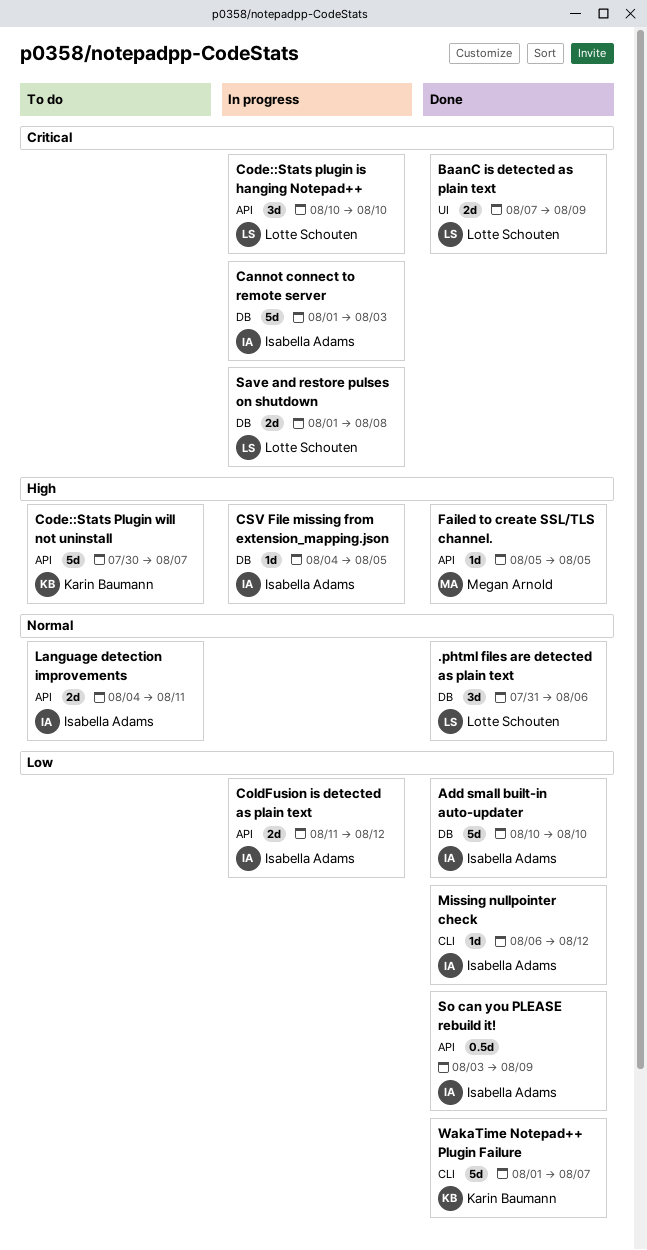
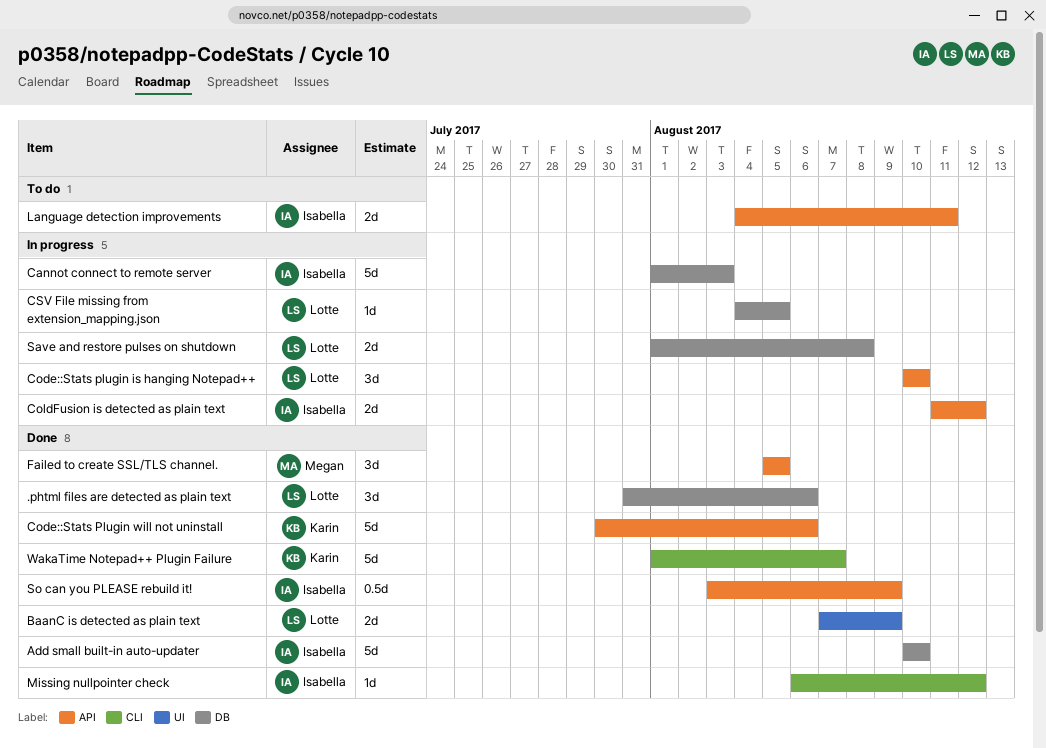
Code::Stats Plugin will not uninstall, status: To do -> Done
Code::Stats Plugin will not uninstall, due: Aug 7 -> Aug 6
CSV File missing from extension_mapping.json, owner: Isabella Adams -> Lotte Schouten
Failed to create SSL/TLS channel., estimate: 1d -> 3d

